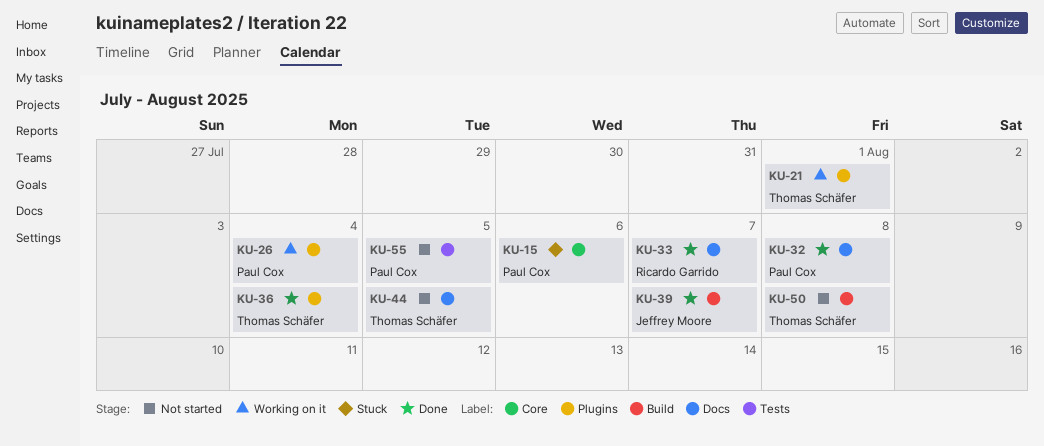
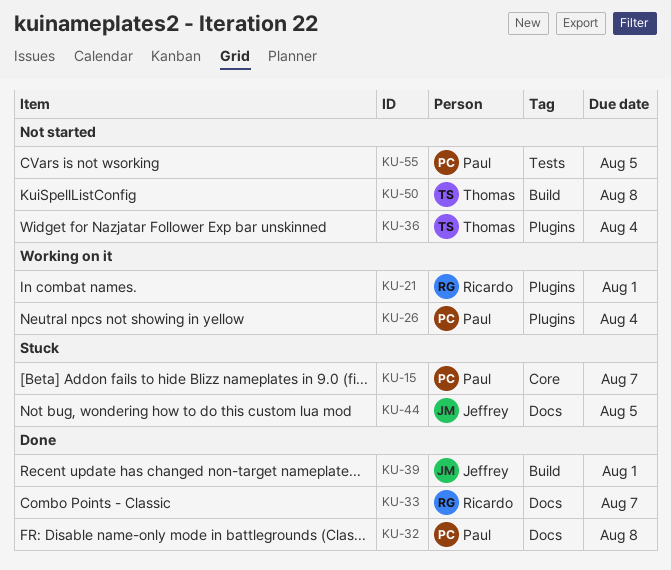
KU-15, due: Aug 6 -> Aug 7
KU-21, owner: Thomas Schäfer -> Ricardo Garrido
KU-36, status: Done -> Not started
KU-39, due: Aug 7 -> Aug 1
KU-44, status: Not started -> Stuck
KU-44, owner: Thomas Schäfer -> Jeffrey Moore

